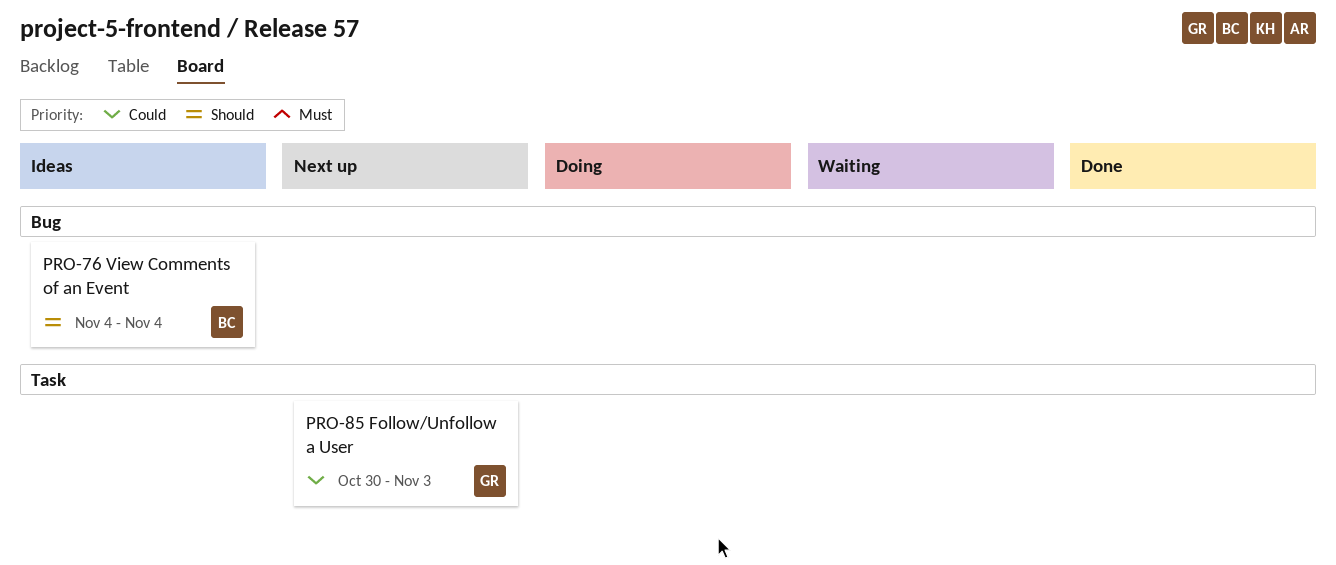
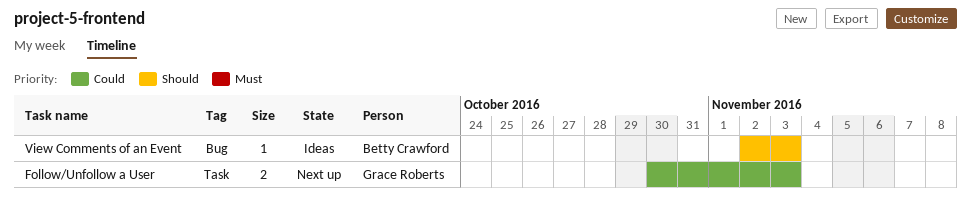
View Comments of an Event, start: Nov 4 -> Nov 2
View Comments of an Event, due: Nov 4 -> Nov 3

